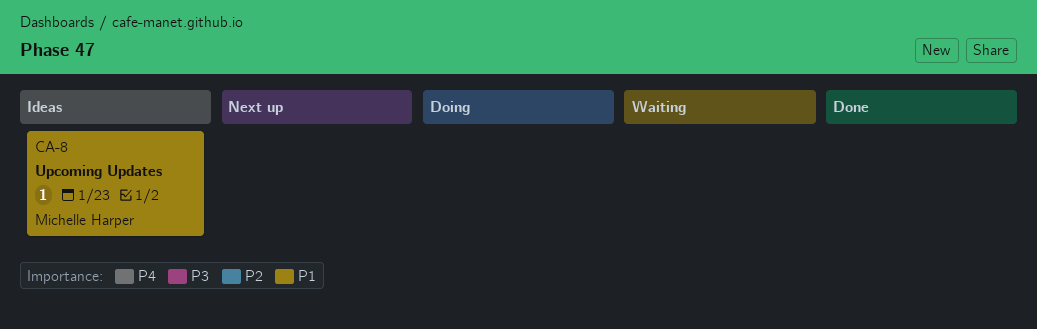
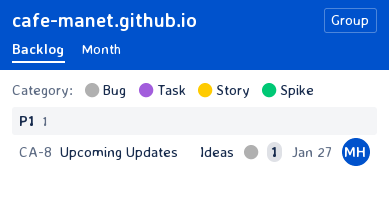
CA-8, due: Jan 23 -> Jan 27

